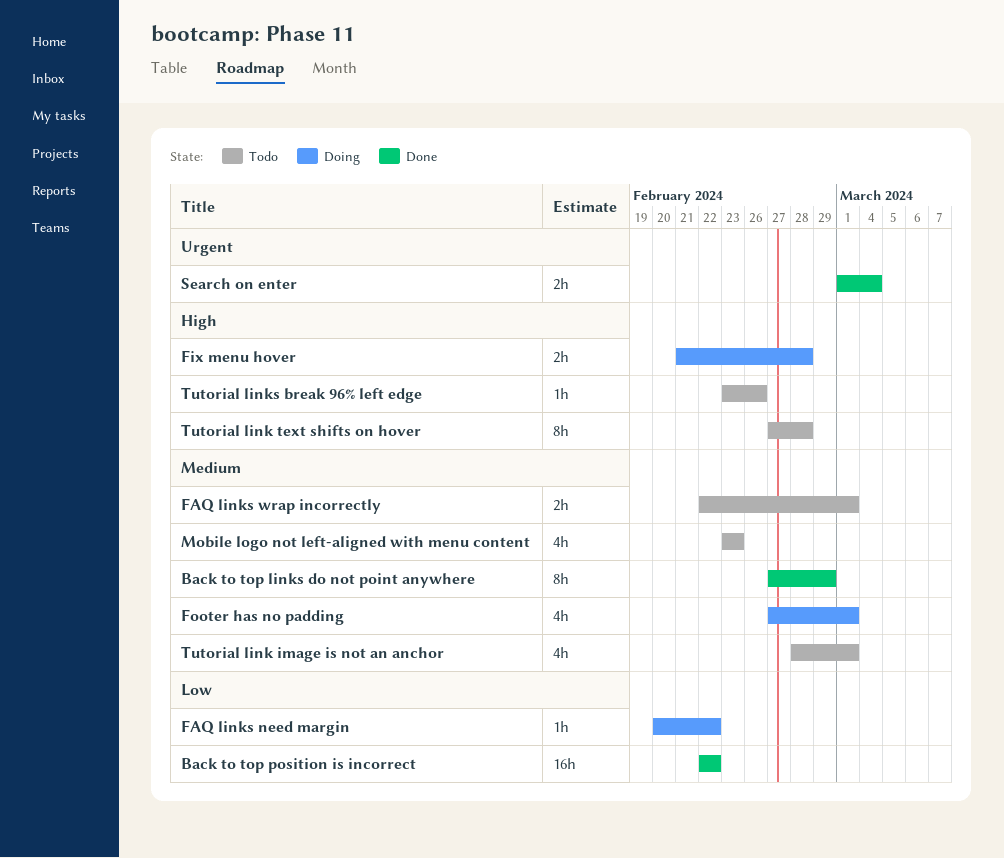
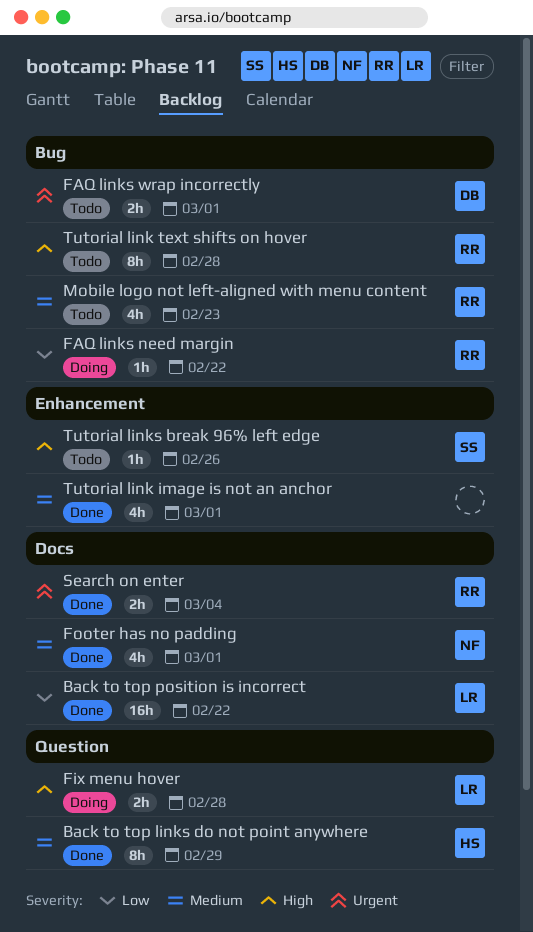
FAQ links wrap incorrectly, priority: Medium -> Urgent
Footer has no padding, status: Doing -> Done
Tutorial link image is not an anchor, status: Todo -> Done

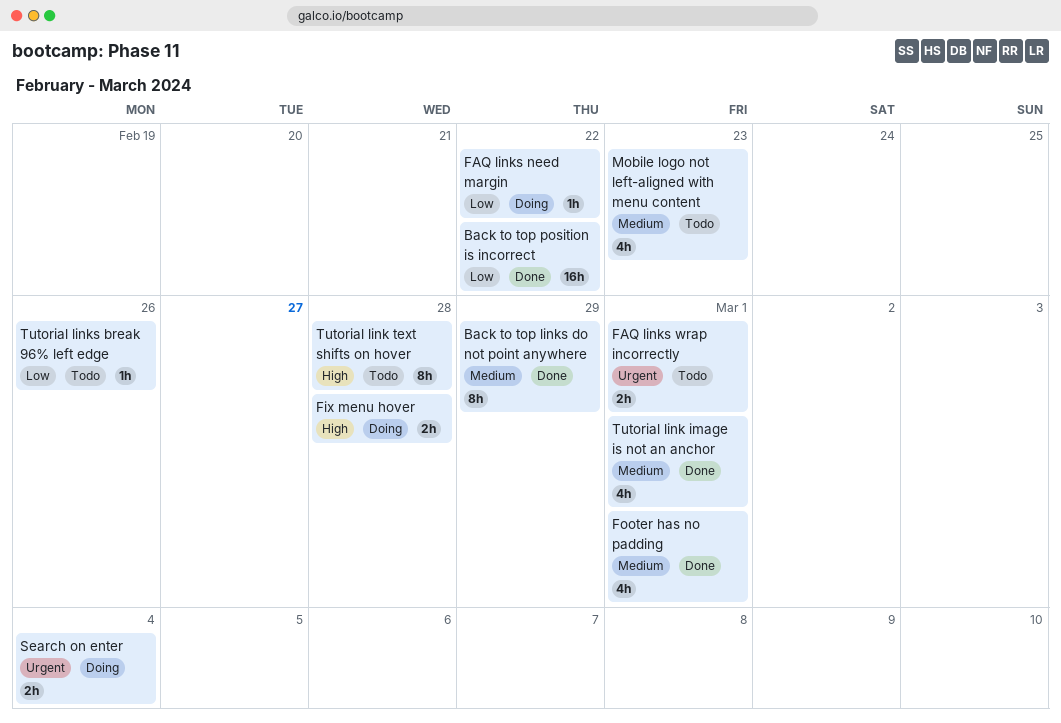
Search on enter, status: Done -> Doing
Tutorial links break 96% left edge, priority: High -> Low

